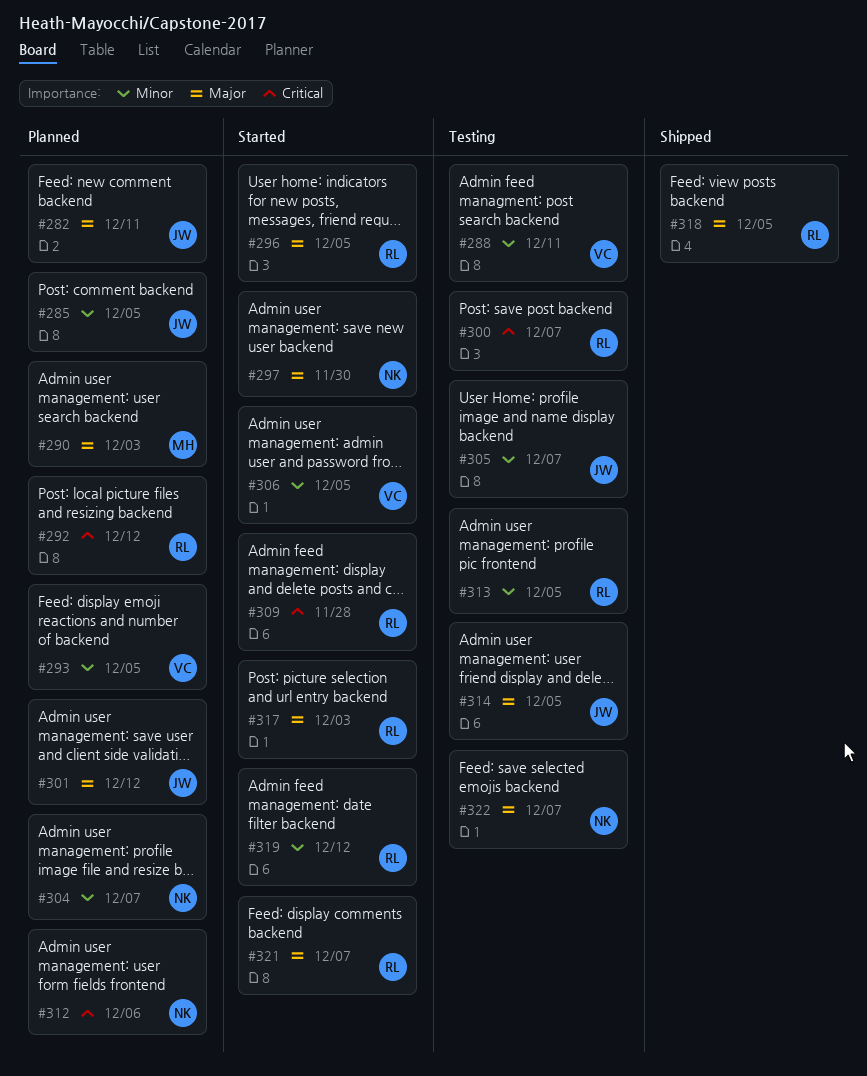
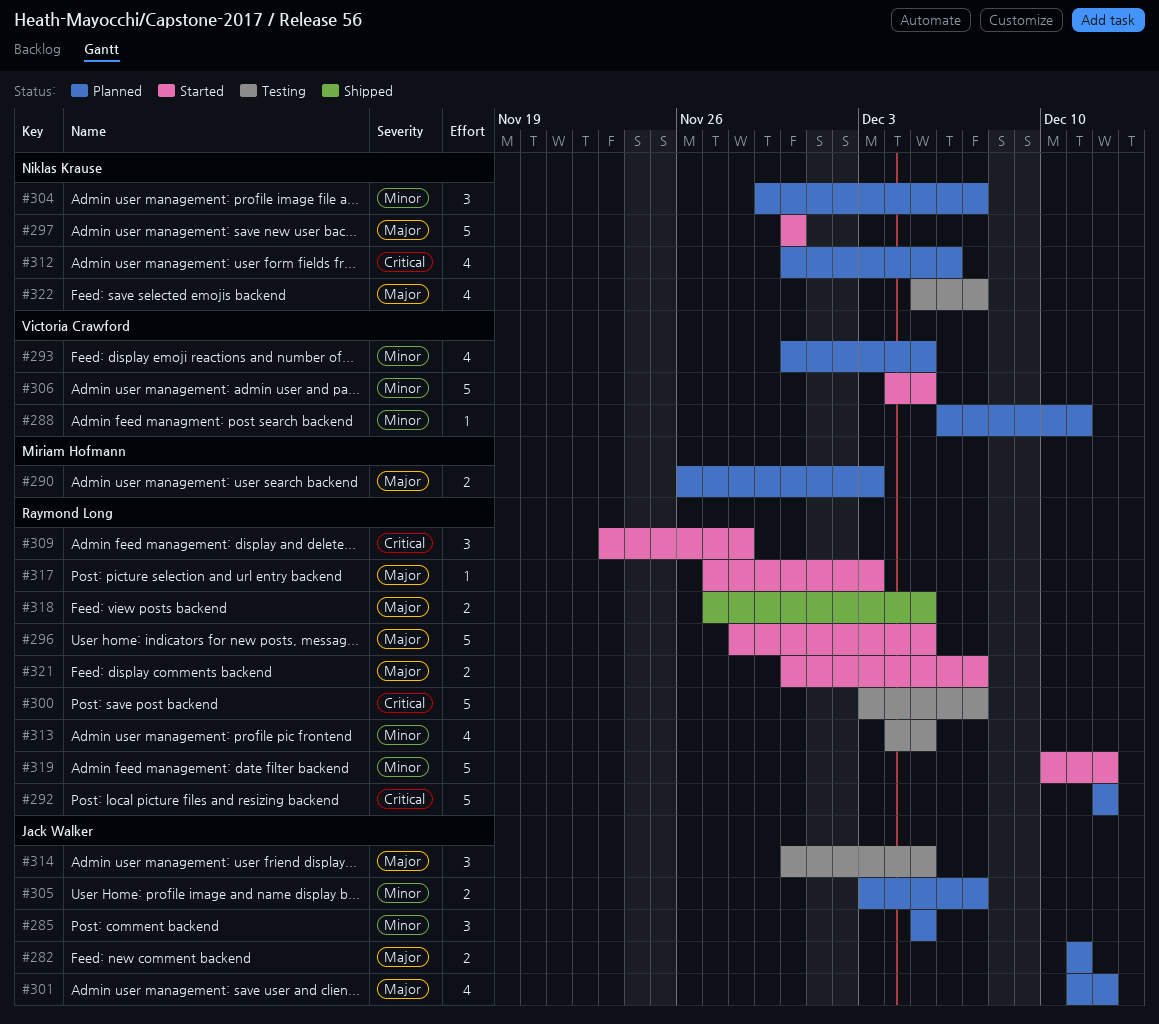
#288, status: Testing -> Planned
#305, status: Testing -> Planned

